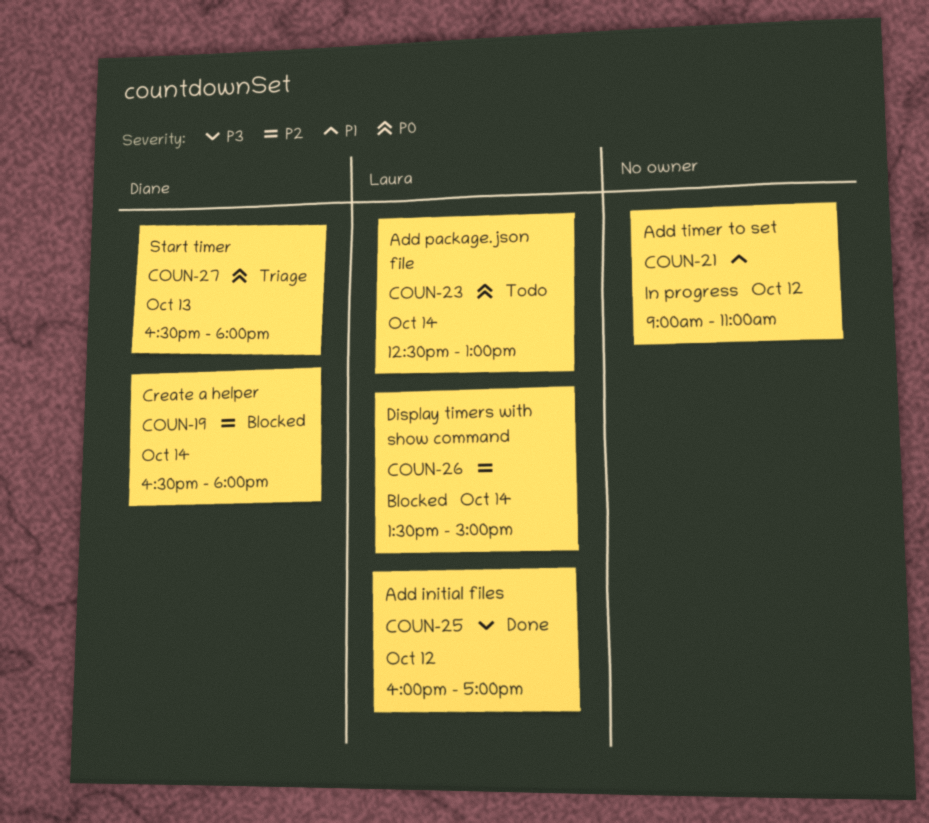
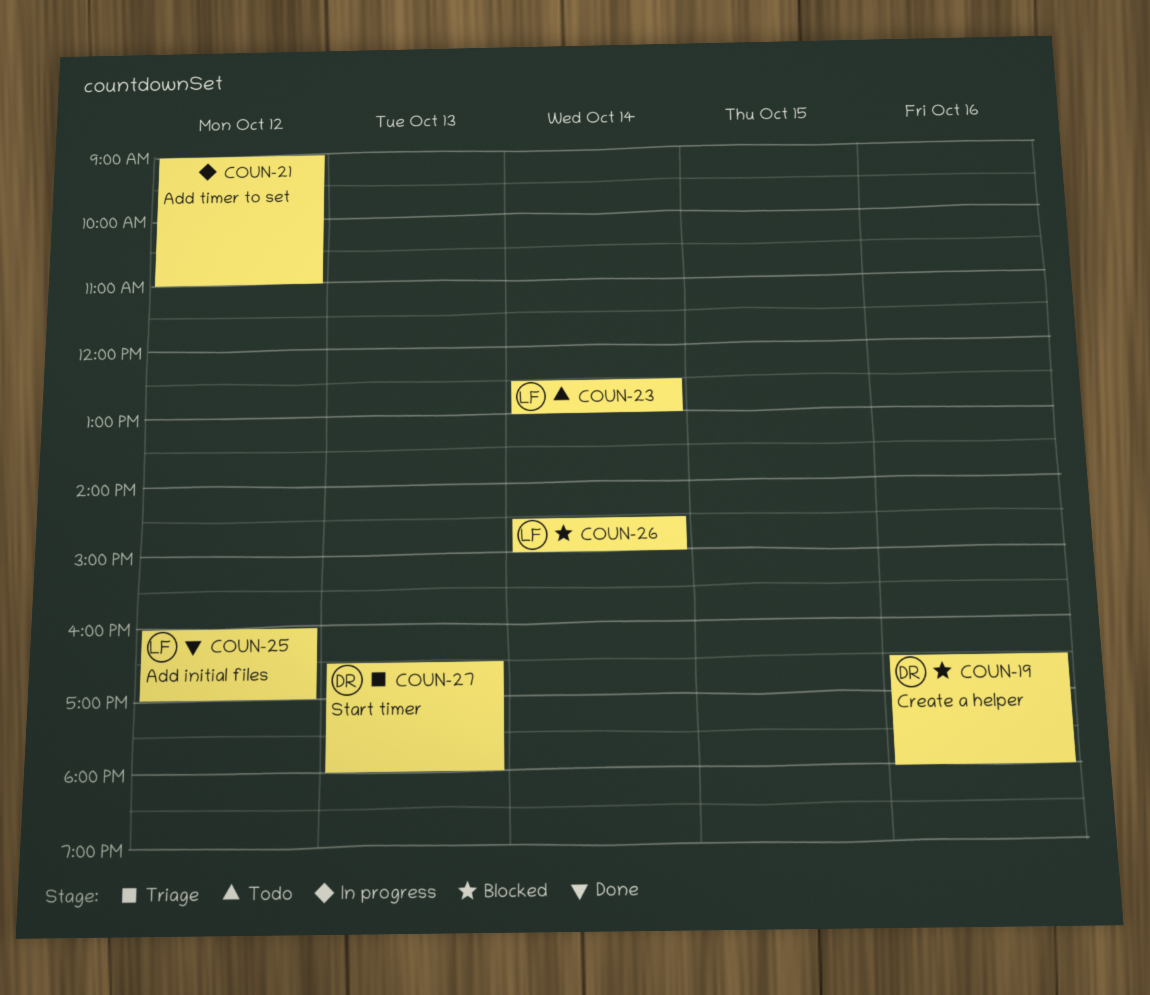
COUN-19, day: Oct 14 -> Oct 16
COUN-26, begins: 13:30 -> 14:30

